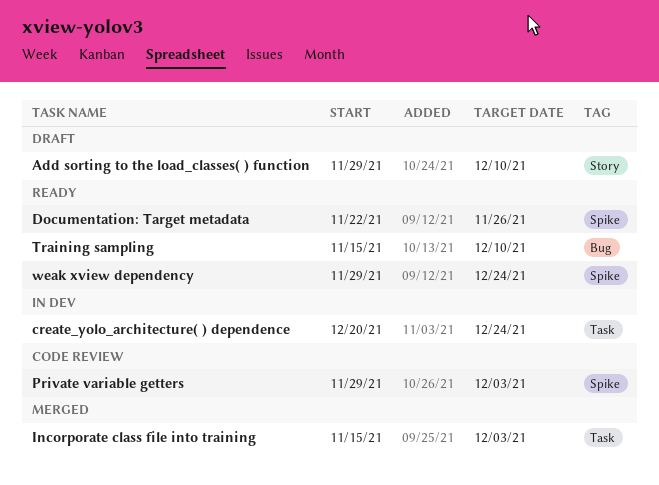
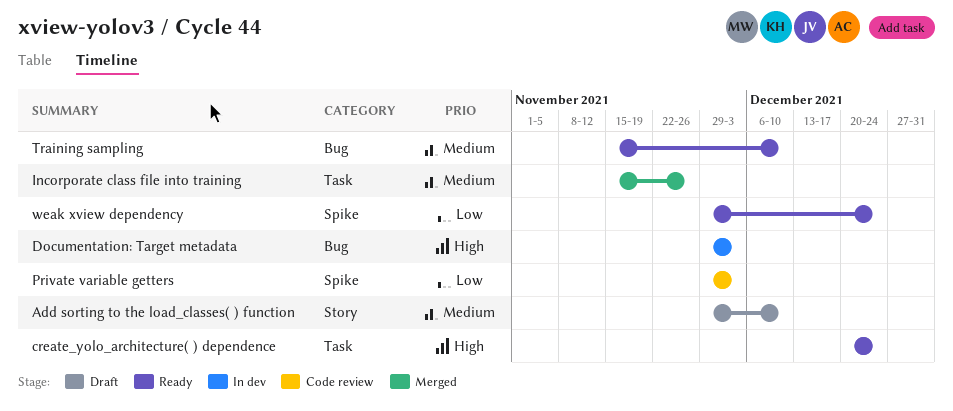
create_yolo_architecture( ) dependence, status: In dev -> Ready
Documentation: Target metadata, status: Ready -> In dev
Documentation: Target metadata, label: Spike -> Bug
Documentation: Target metadata, start: Nov 22 -> Nov 29
Documentation: Target metadata, due: Nov 26 -> Dec 3
Incorporate class file into training, due: Dec 3 -> Nov 26

